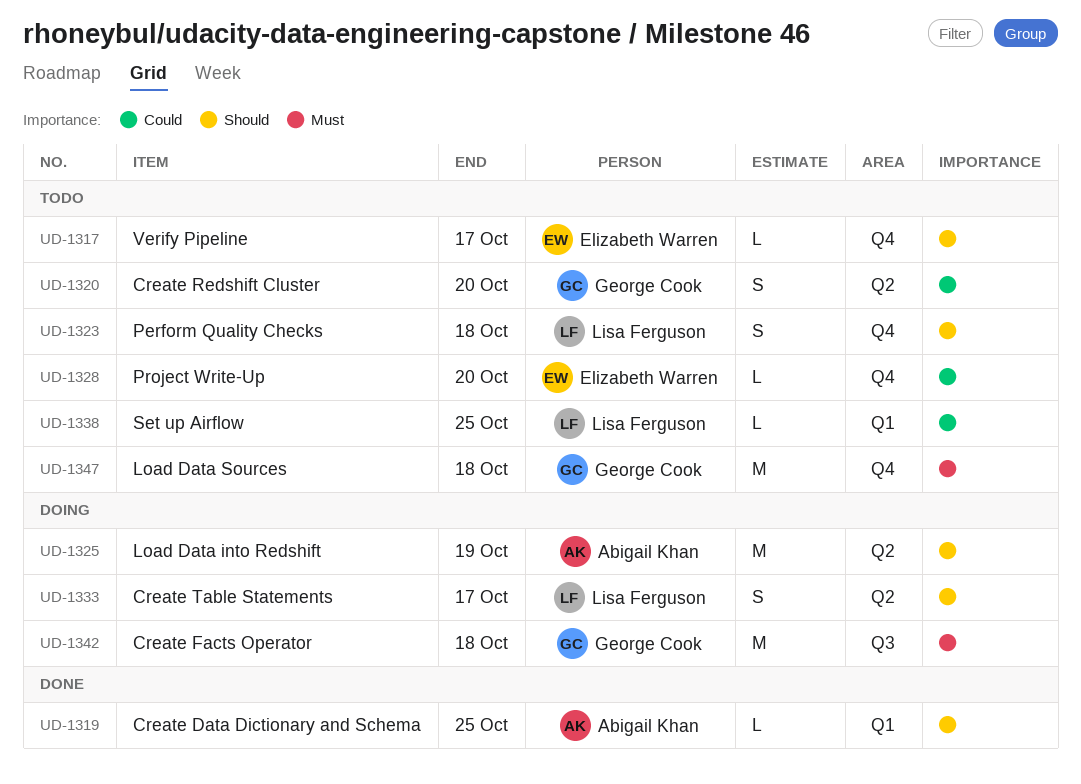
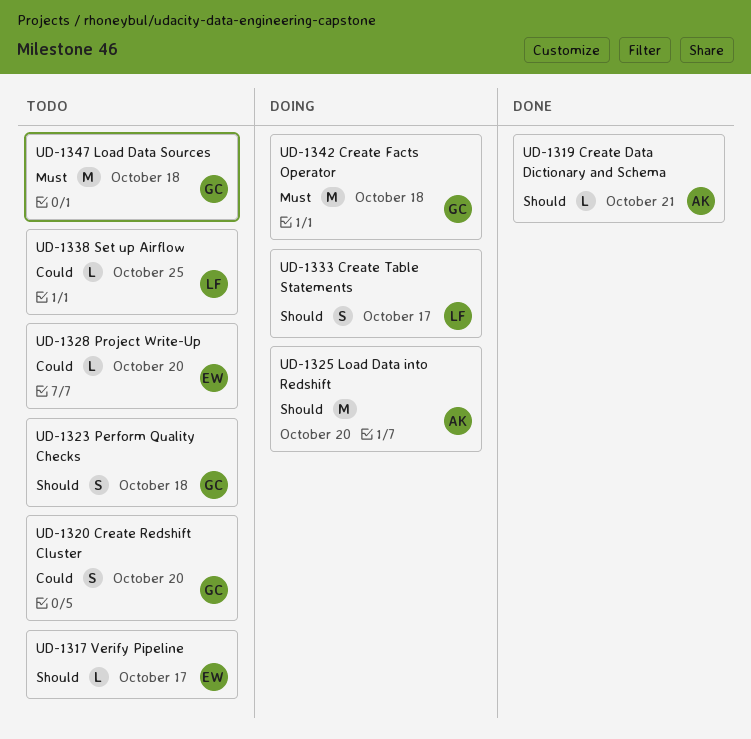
UD-1319, due: Oct 25 -> Oct 21
UD-1323, owner: Lisa Ferguson -> George Cook
UD-1325, due: Oct 19 -> Oct 20

